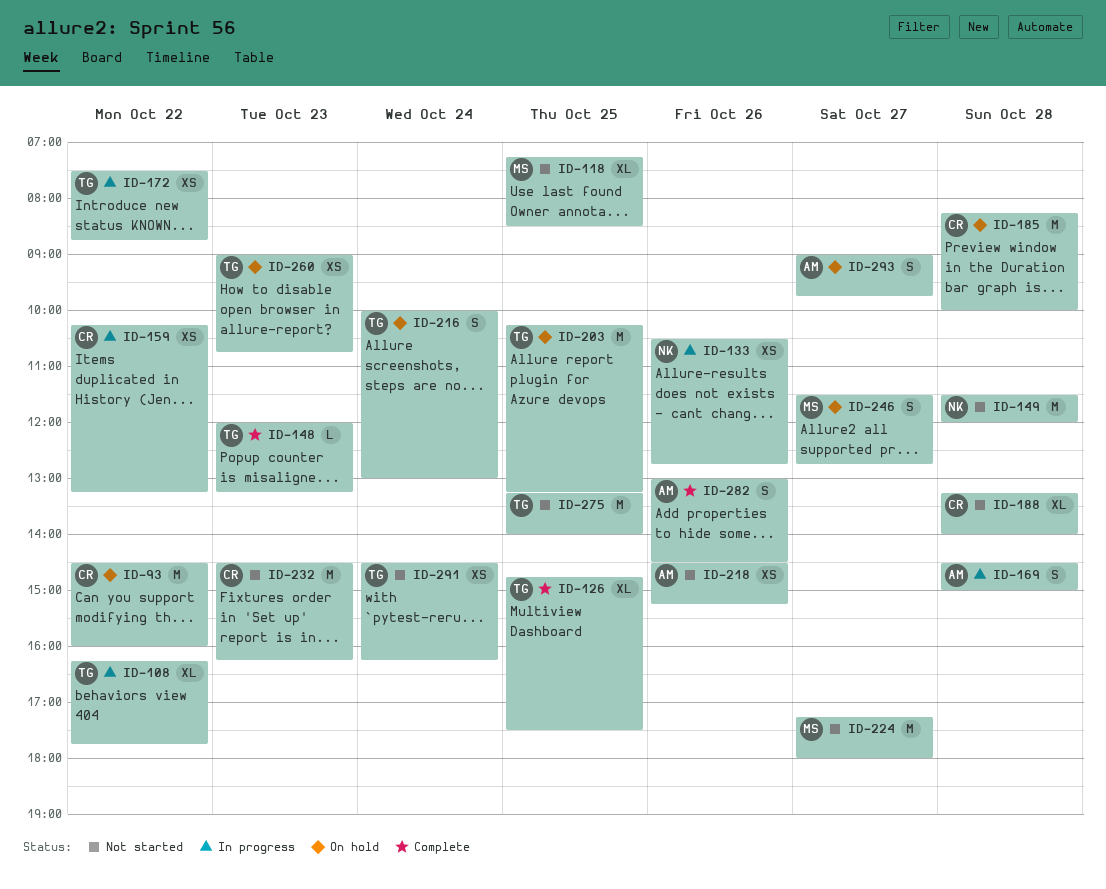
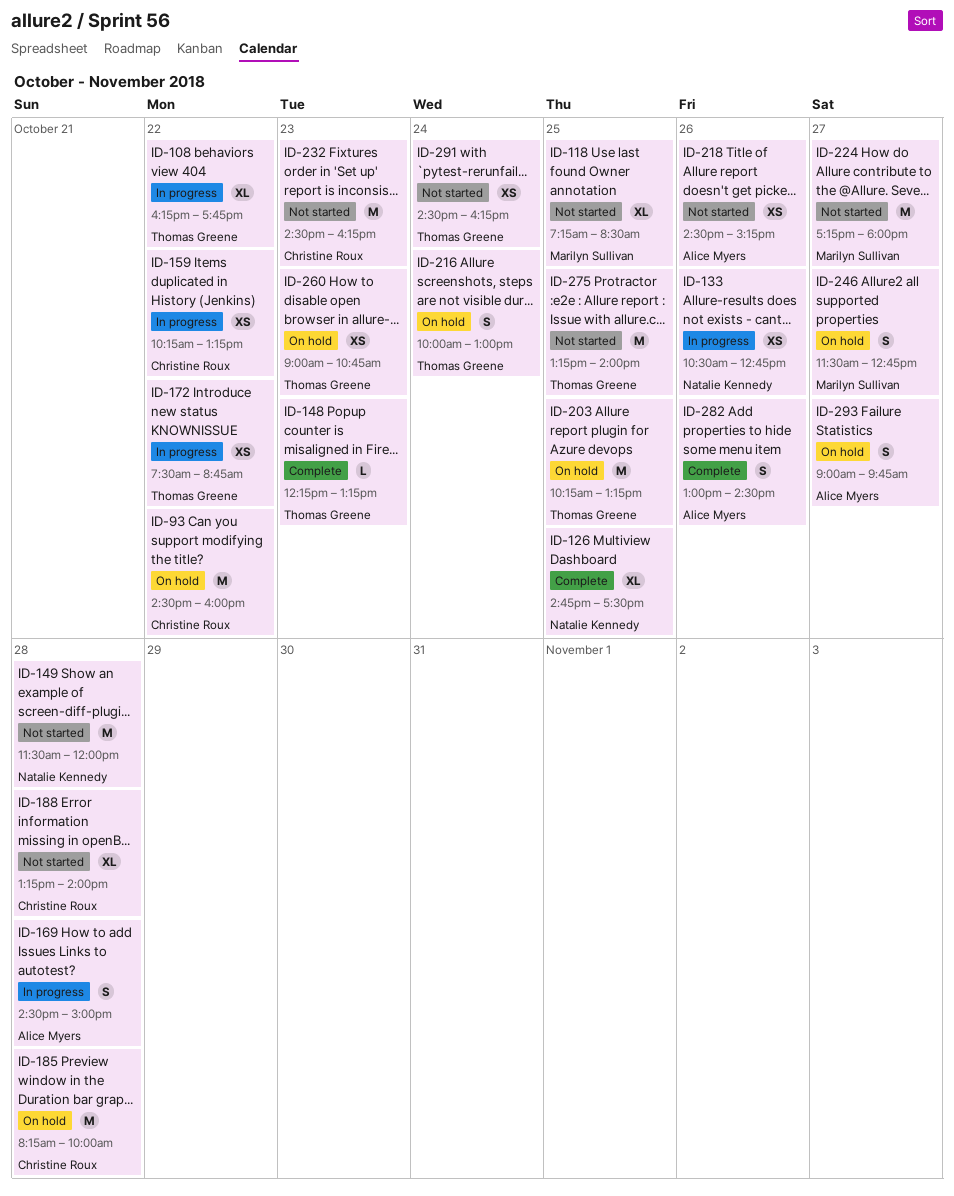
ID-126, owner: Thomas Greene -> Natalie Kennedy
ID-148, begins: 12:00 -> 12:15

